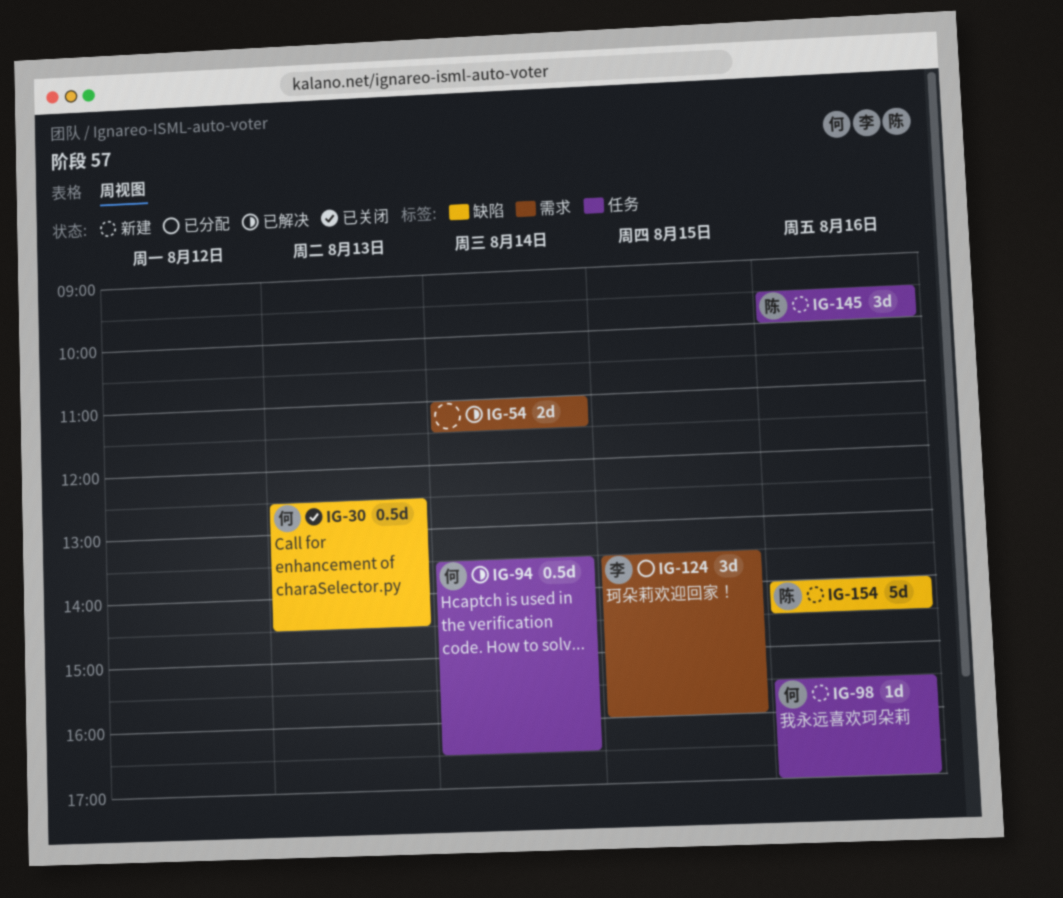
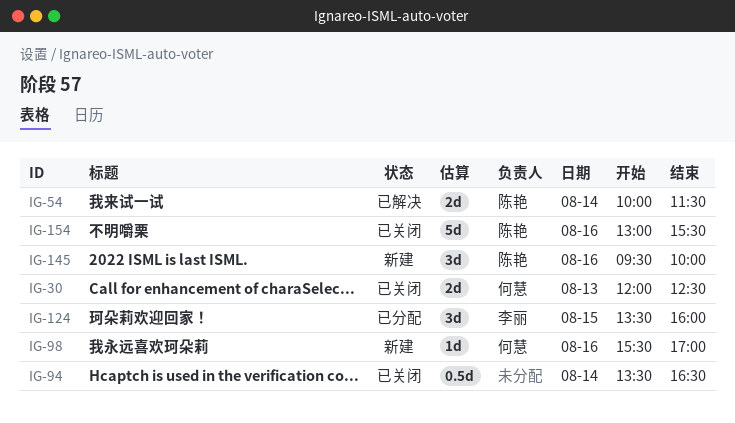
IG-30, estimate: 0.5d -> 2d
IG-30, begins: 12:30 -> 12:00
IG-30, ends: 14:30 -> 12:30
IG-54, owner: none -> 陈艳
IG-54, begins: 11:00 -> 10:00
IG-94, status: 已解决 -> 已关闭
IG-94, owner: 何慧 -> none
IG-154, status: 新建 -> 已关闭
IG-154, begins: 14:00 -> 13:00
IG-154, ends: 14:30 -> 15:30

